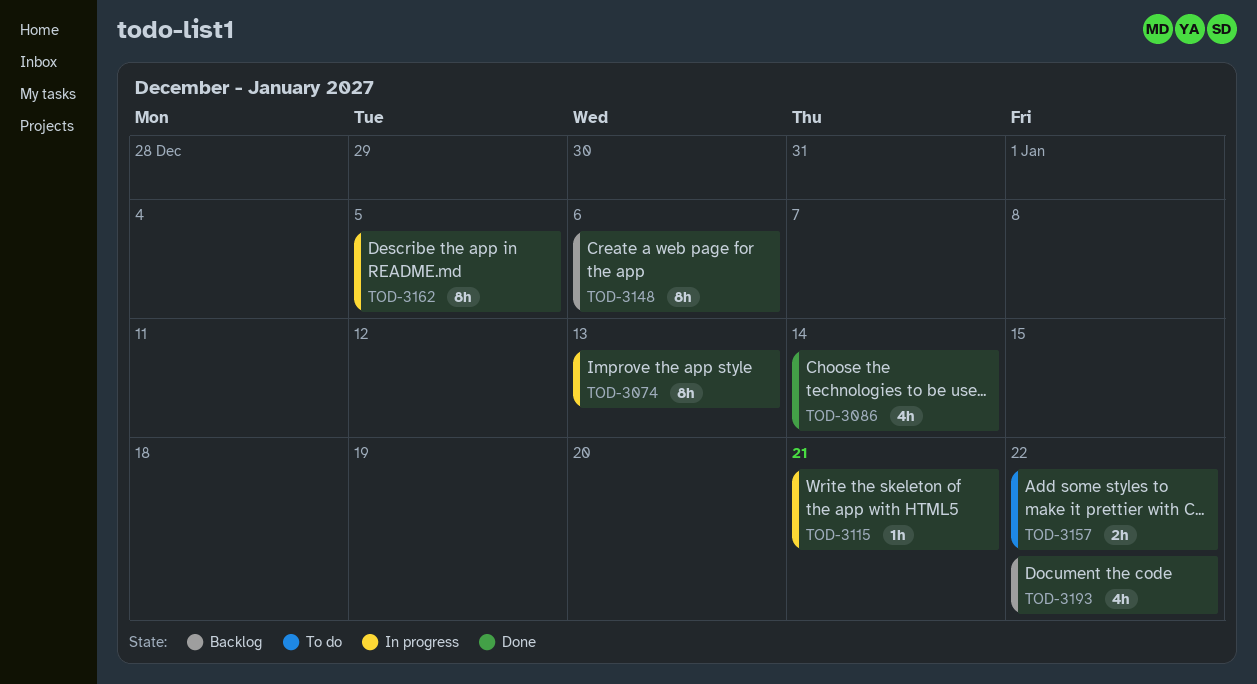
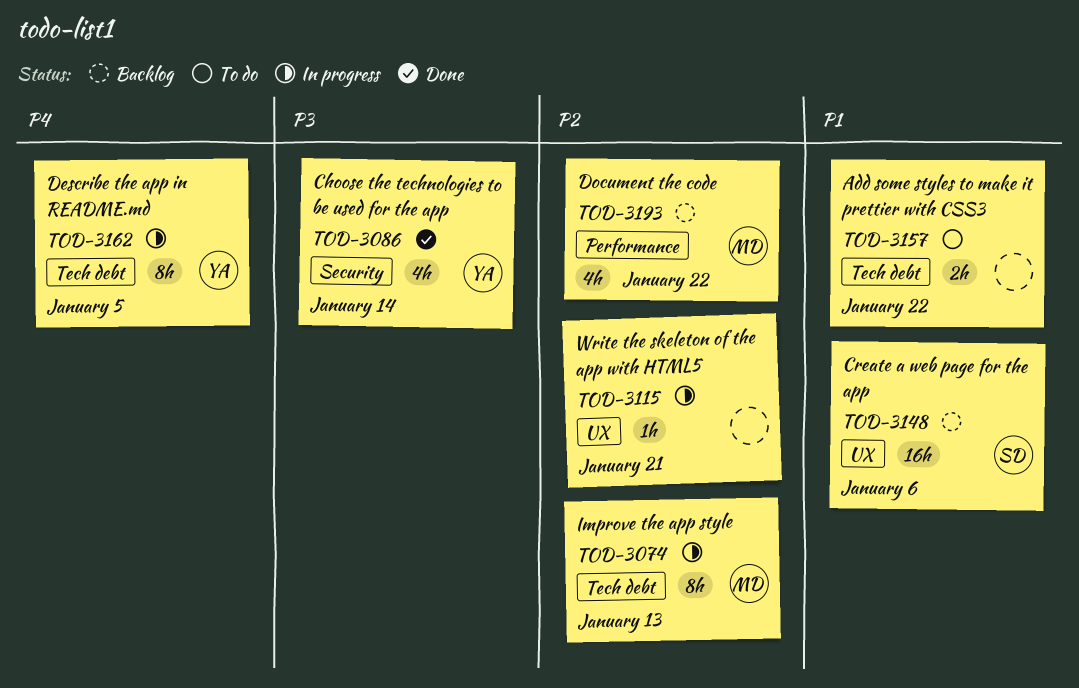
TOD-3148, estimate: 8h -> 16h

